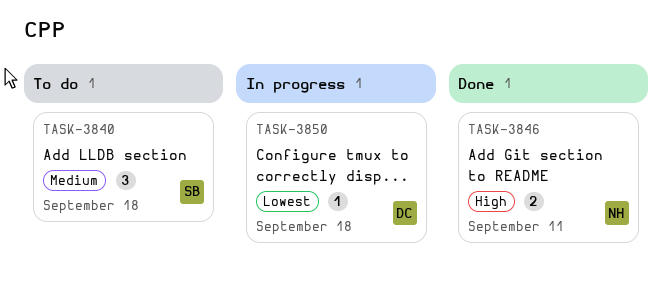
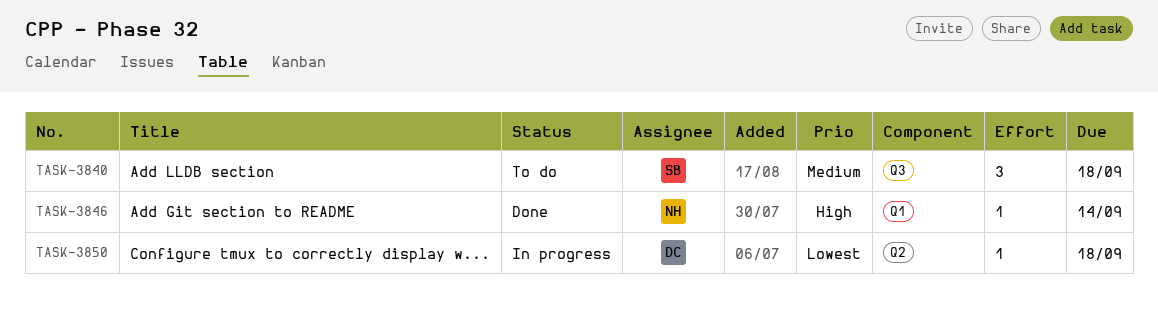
TASK-3846, estimate: 2 -> 1
TASK-3846, due: Sep 11 -> Sep 14

